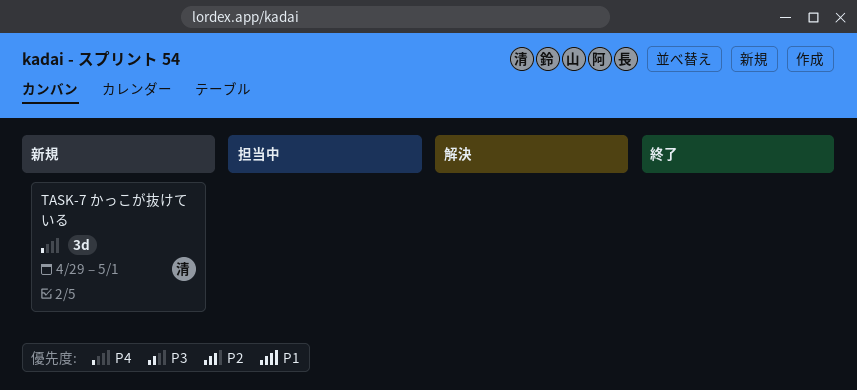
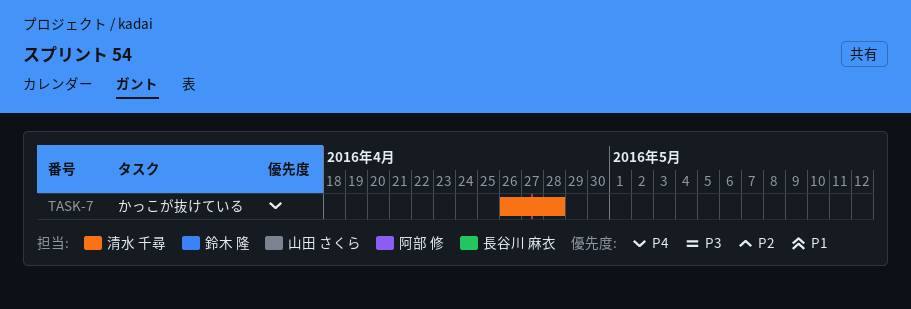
TASK-7, start: Apr 29 -> Apr 26
TASK-7, due: May 1 -> Apr 28

